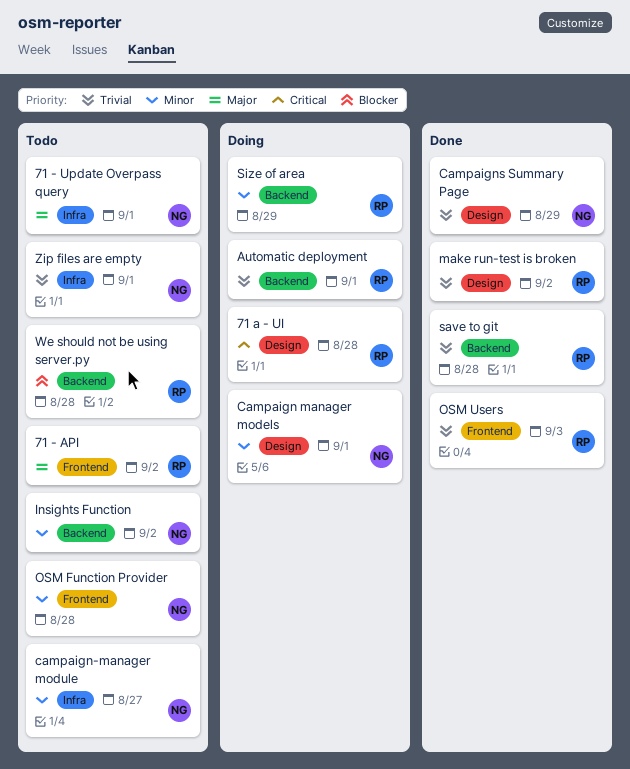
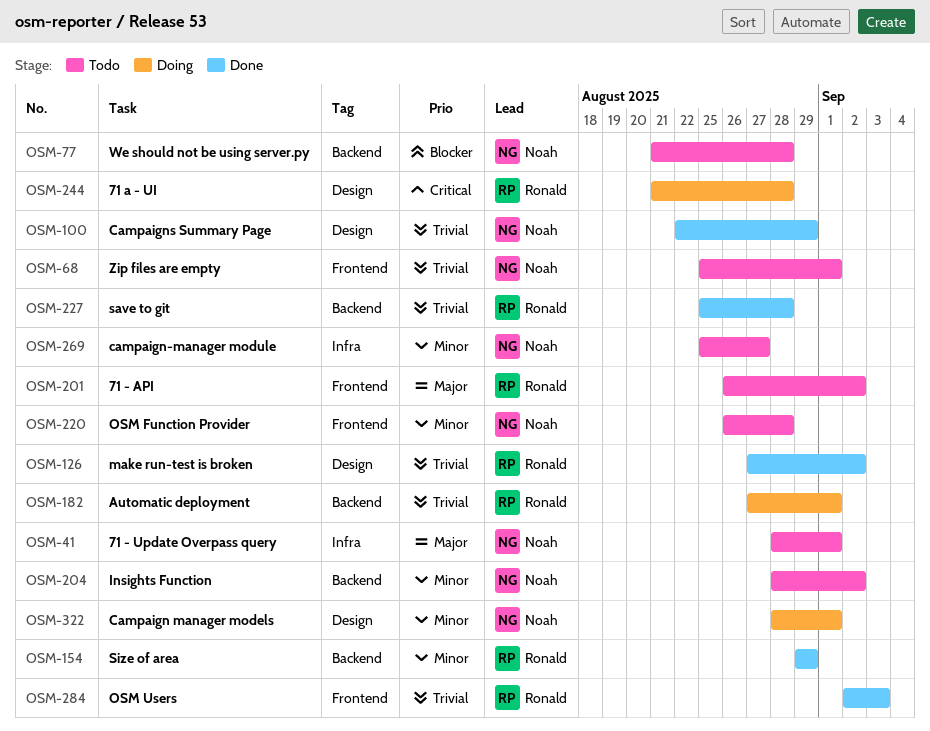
Size of area, status: Doing -> Done
We should not be using server.py, owner: Ronald -> Noah
Zip files are empty, label: Infra -> Frontend

